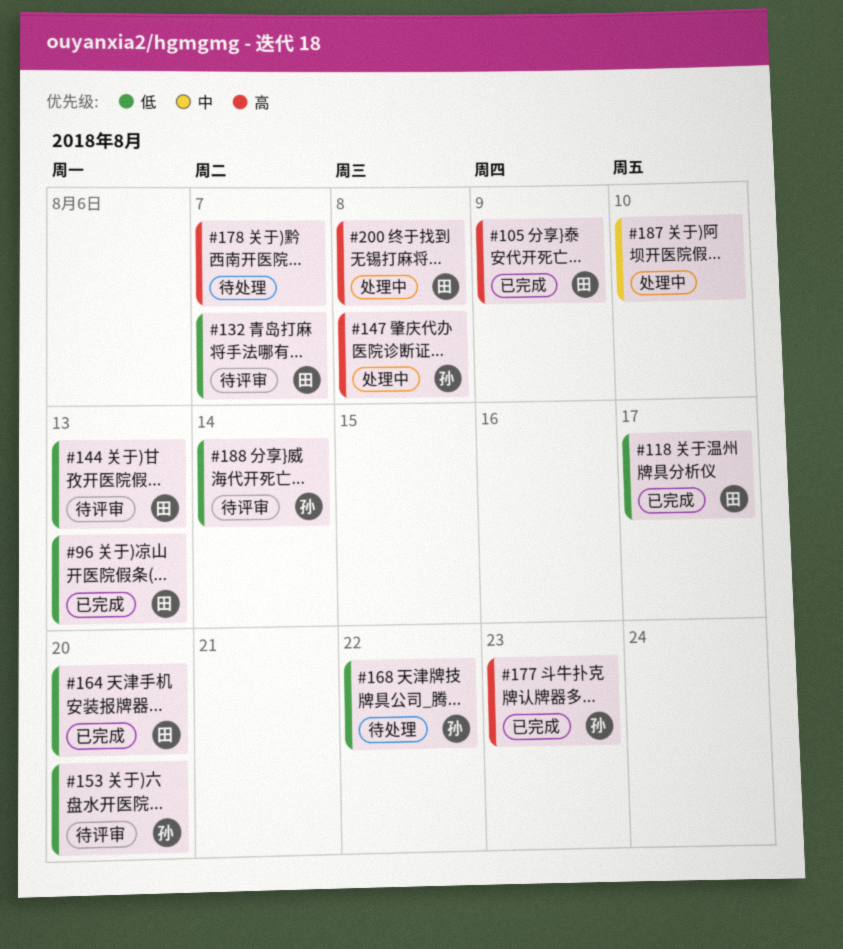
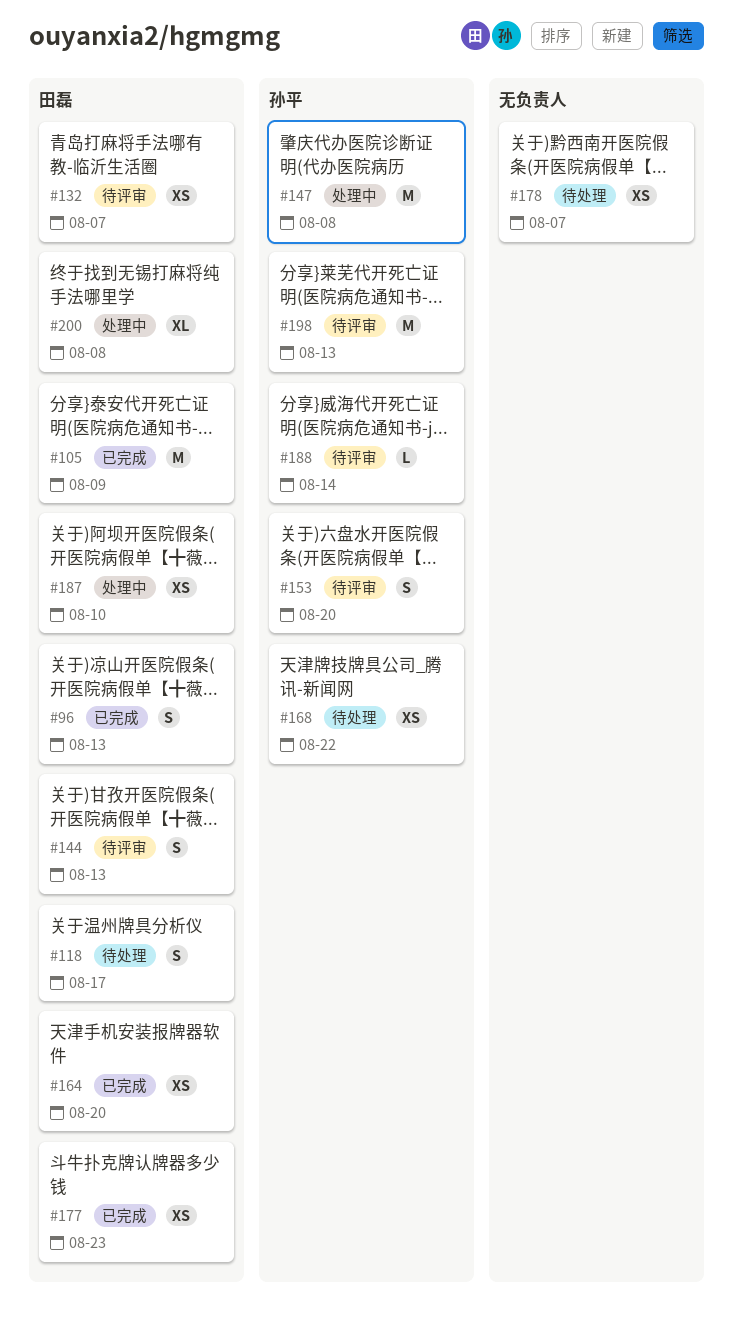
#118, status: 已完成 -> 待处理
#177, owner: 孙平 -> 田磊
#187, owner: none -> 田磊
#198: none -> present

